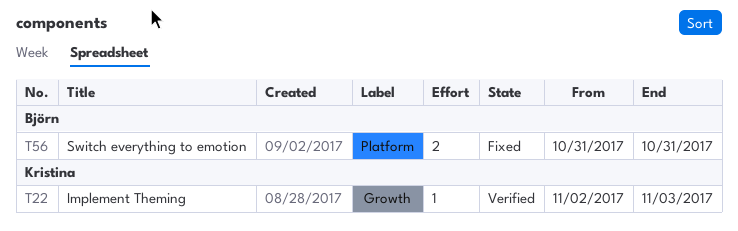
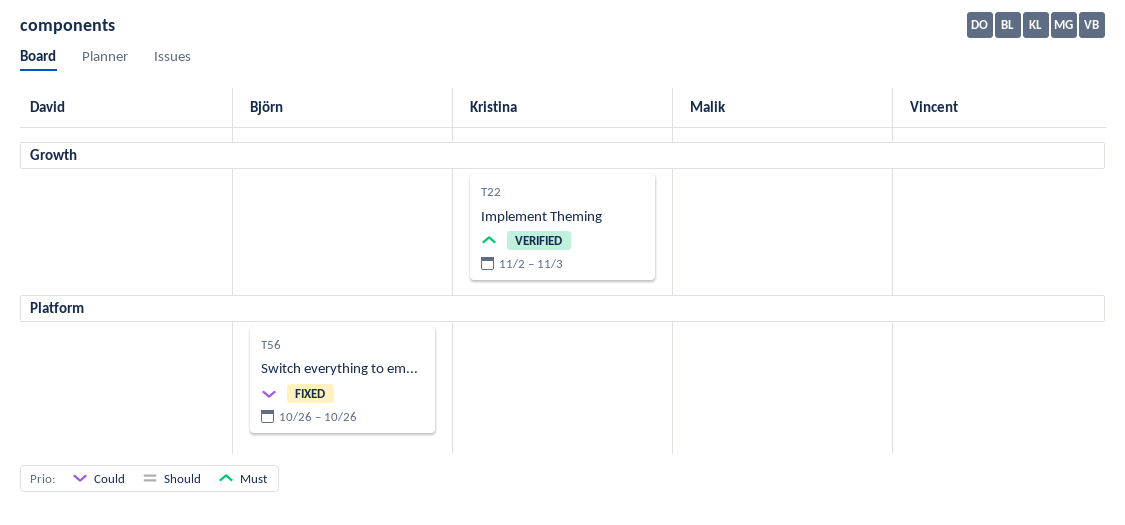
T56, start: Oct 31 -> Oct 26
T56, due: Oct 31 -> Oct 26

